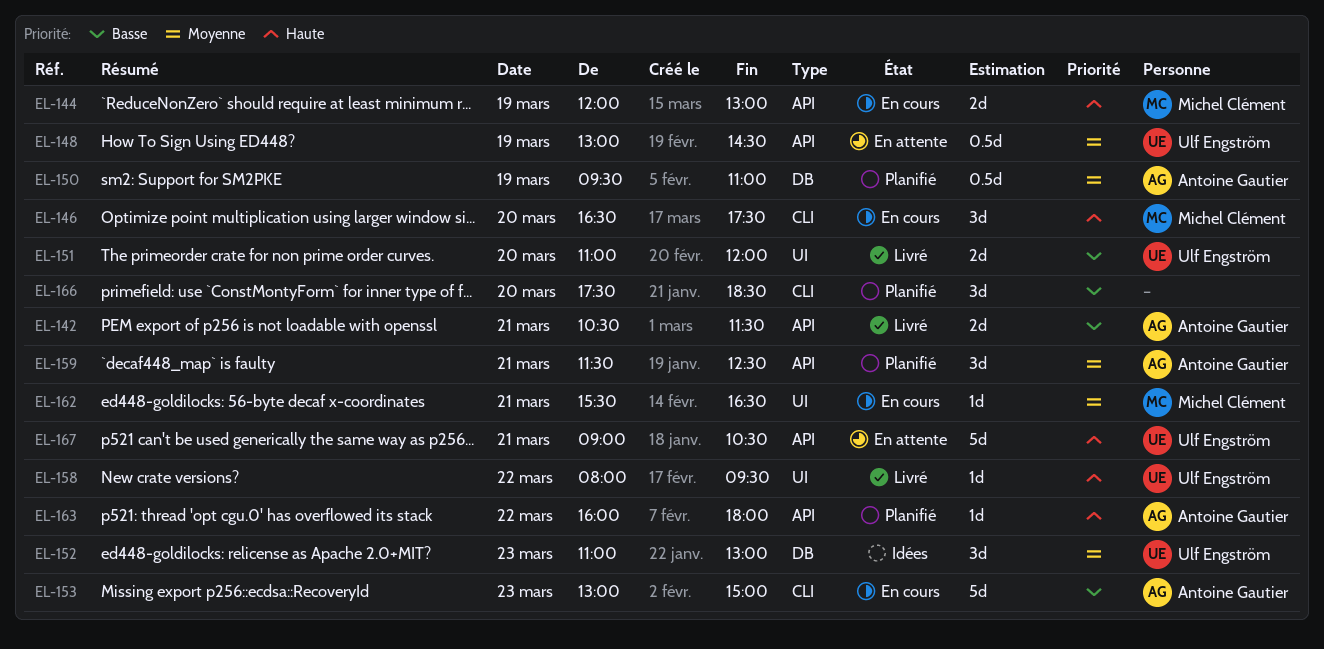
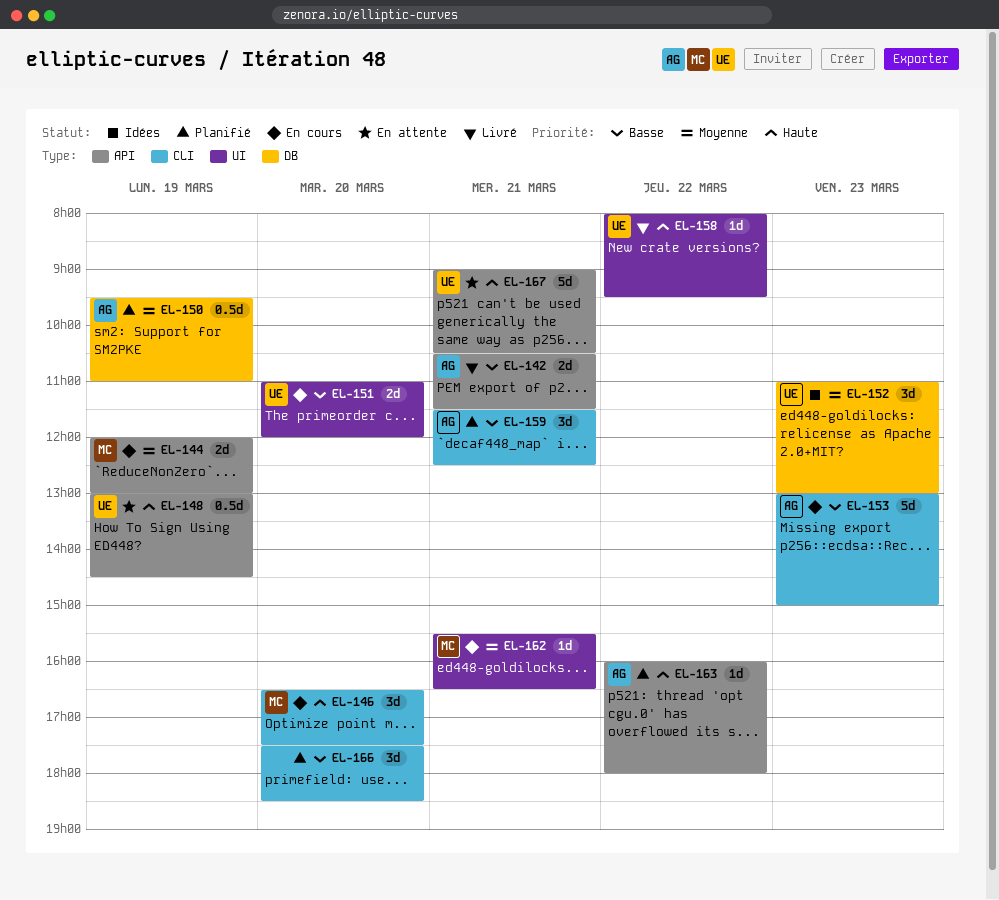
EL-144, priority: Haute -> Moyenne
EL-148, priority: Moyenne -> Haute
EL-151, status: Livré -> En cours
EL-159, priority: Moyenne -> Basse
EL-159, label: API -> CLI

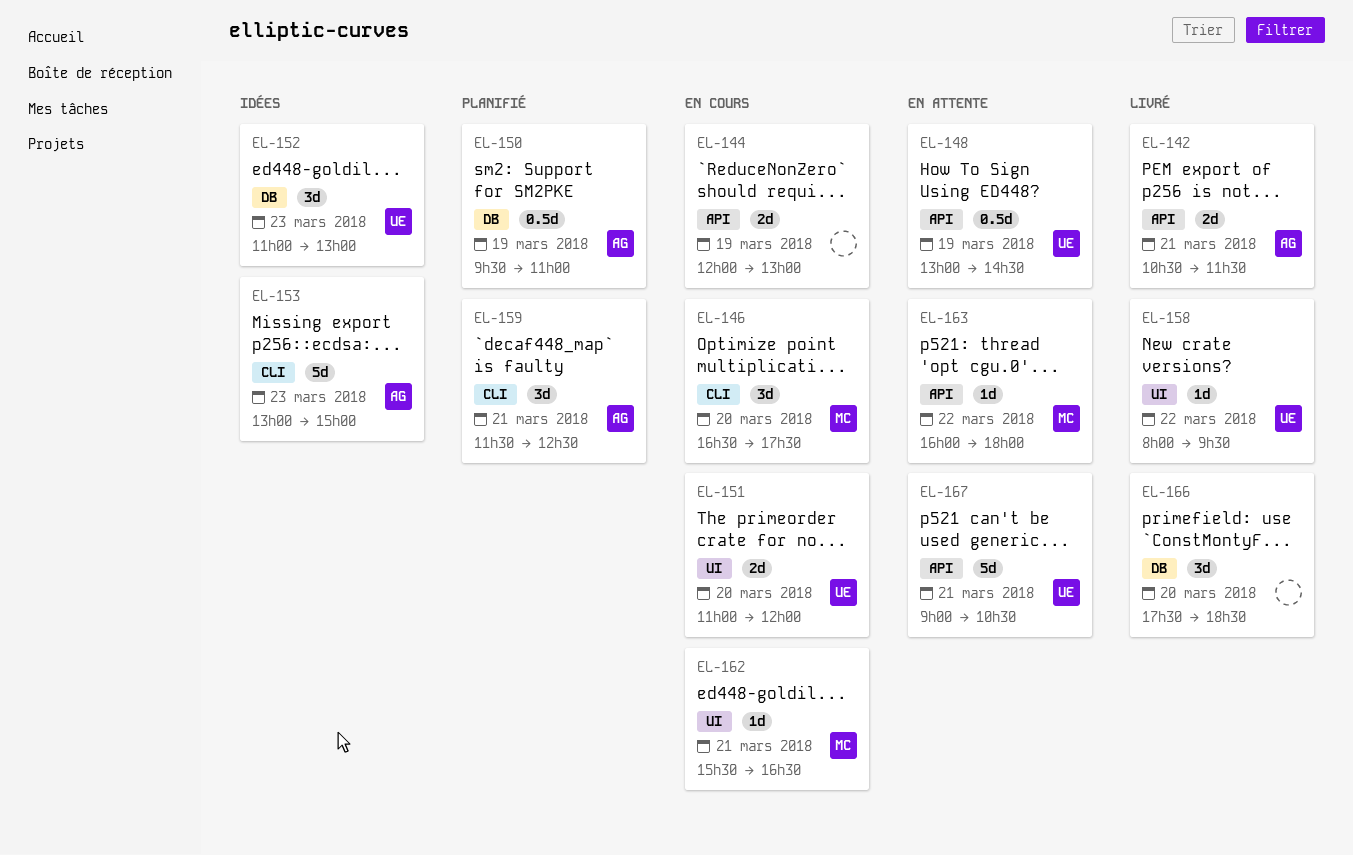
EL-144, owner: MC -> none
EL-153, status: En cours -> Idées
EL-163, status: Planifié -> En attente
EL-163, owner: AG -> MC
EL-166, status: Planifié -> Livré
EL-166, label: CLI -> DB

